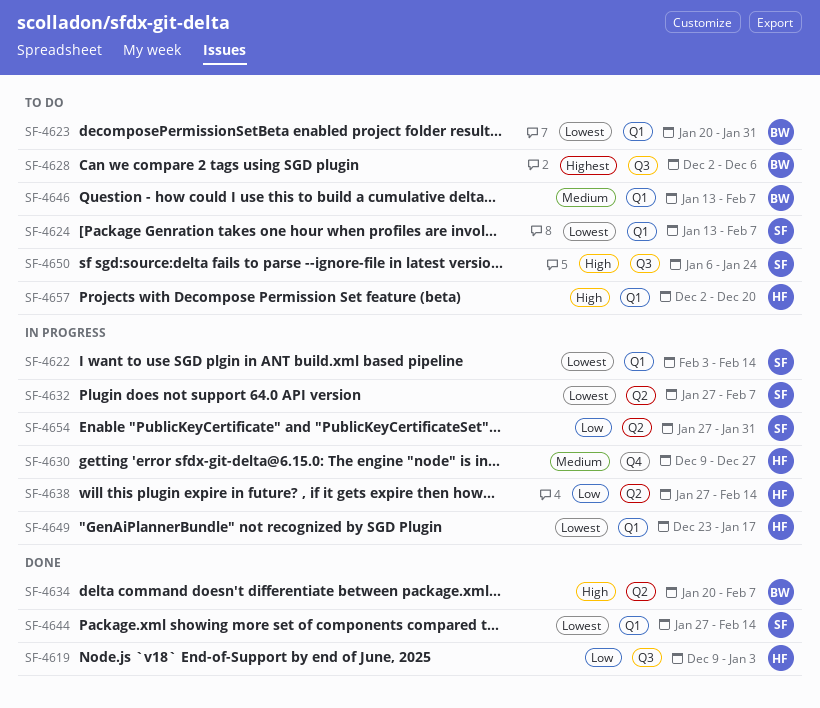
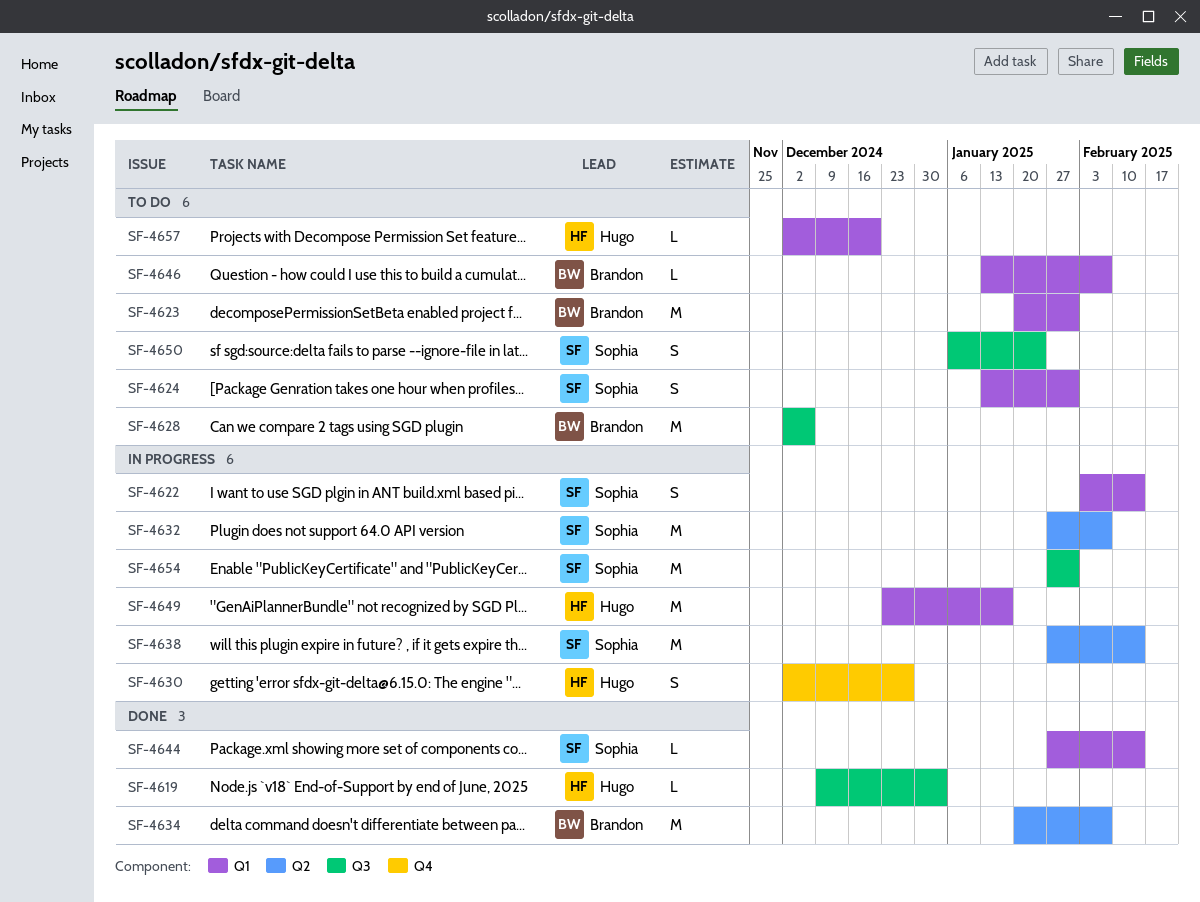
SF-4624, due: Feb 7 -> Jan 31
SF-4630, start: Dec 9 -> Dec 2
SF-4638, owner: Hugo -> Sophia
SF-4654, label: Q2 -> Q3

